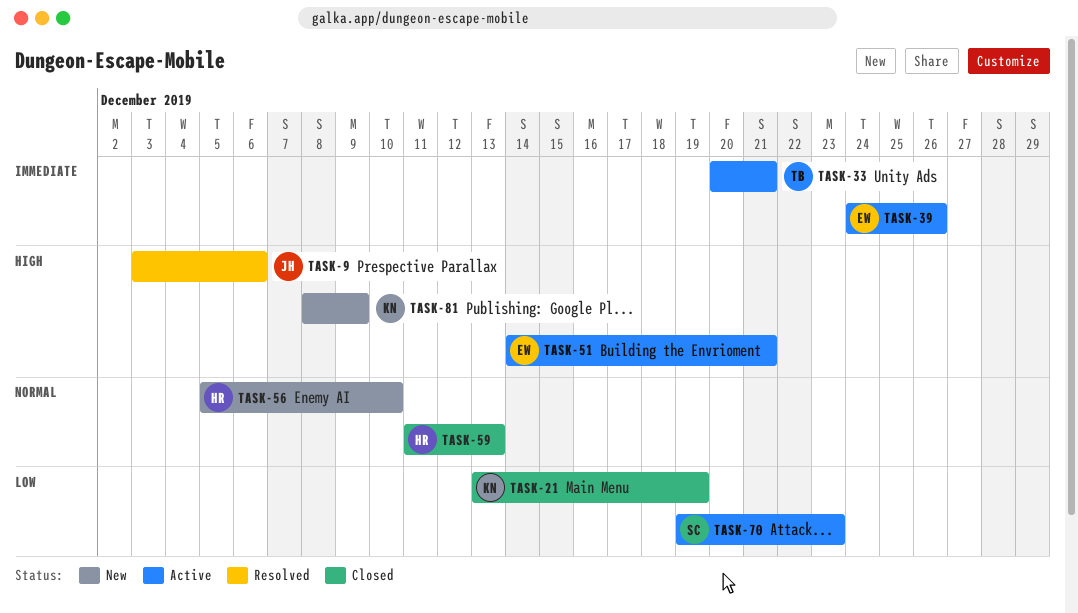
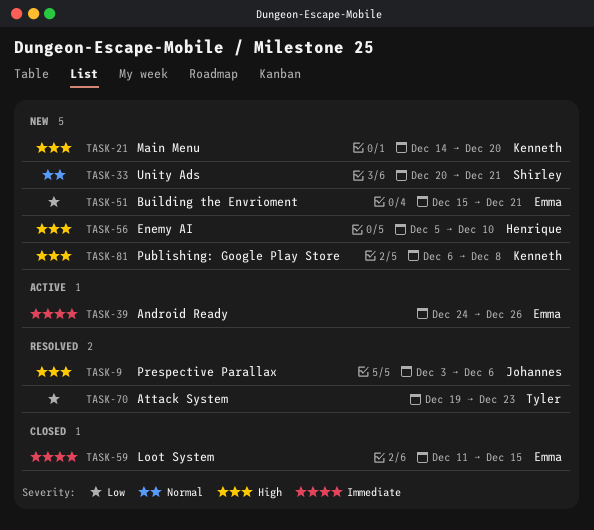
TASK-21, status: Closed -> New
TASK-21, priority: Low -> High
TASK-21, start: Dec 13 -> Dec 14
TASK-21, due: Dec 19 -> Dec 20
TASK-33, status: Active -> New
TASK-33, owner: Tyler -> Shirley
TASK-33, priority: Immediate -> Normal
TASK-51, status: Active -> New
TASK-51, priority: High -> Low
TASK-51, start: Dec 14 -> Dec 15
TASK-56, priority: Normal -> High
TASK-59, owner: Henrique -> Emma
TASK-59, priority: Normal -> Immediate
TASK-59, due: Dec 13 -> Dec 15
TASK-70, status: Active -> Resolved
TASK-70, owner: Shirley -> Tyler
TASK-81, start: Dec 8 -> Dec 6
TASK-81, due: Dec 9 -> Dec 8

